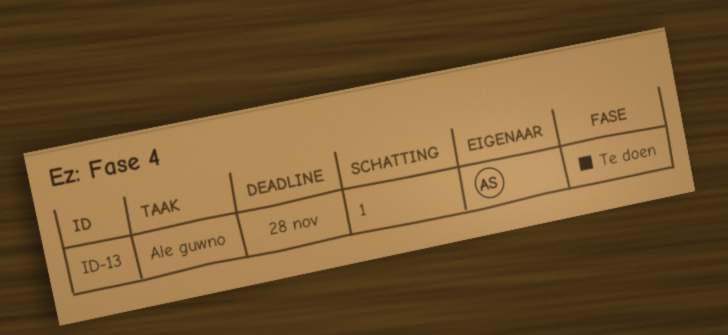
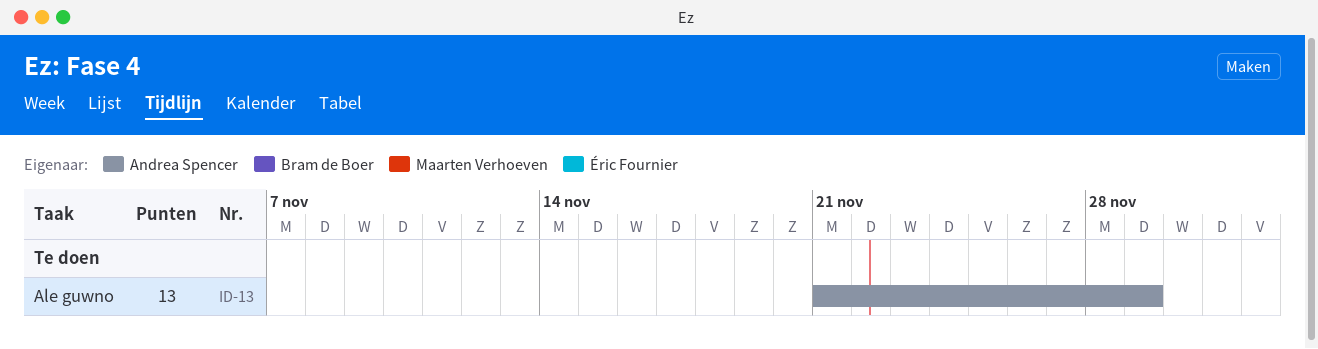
ID-13, estimate: 1 -> 13
ID-13, due: Nov 28 -> Nov 29

